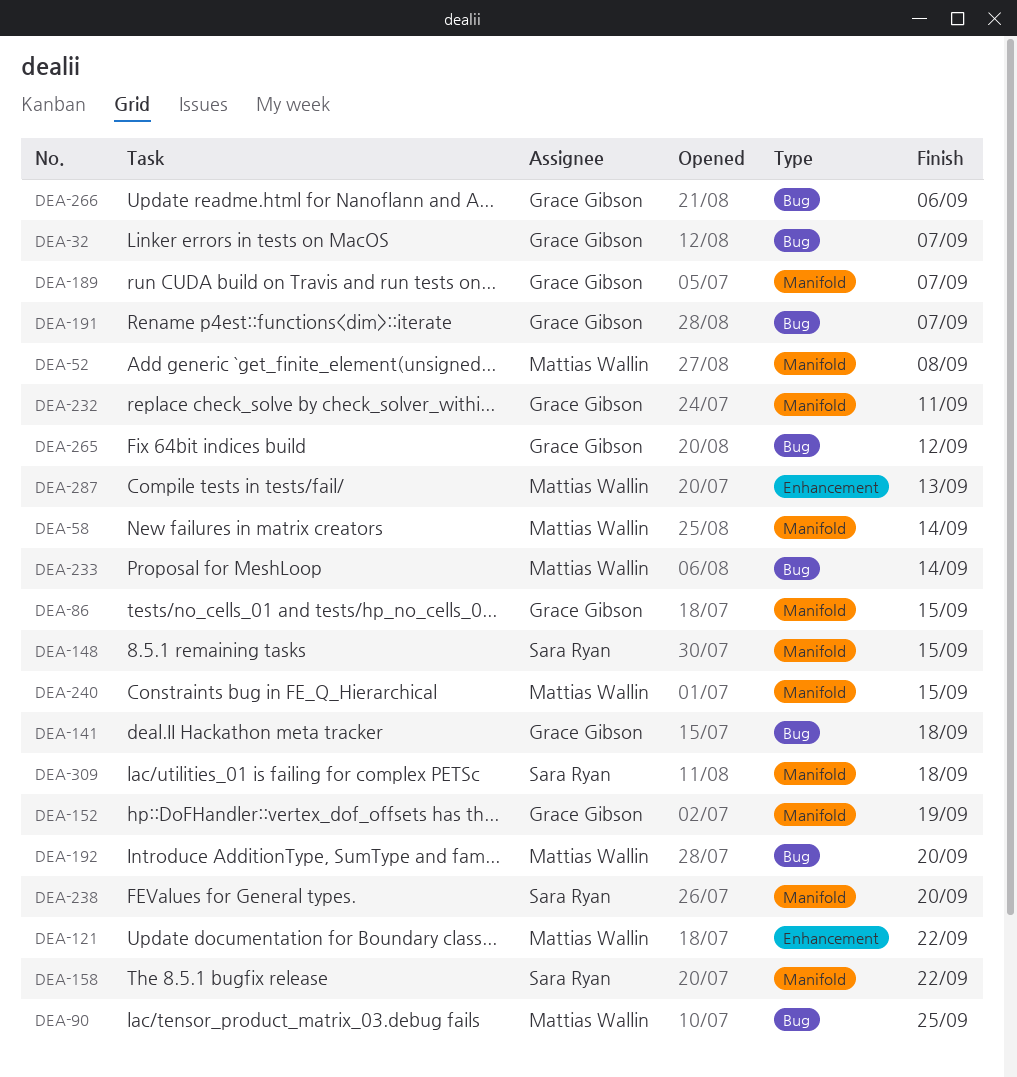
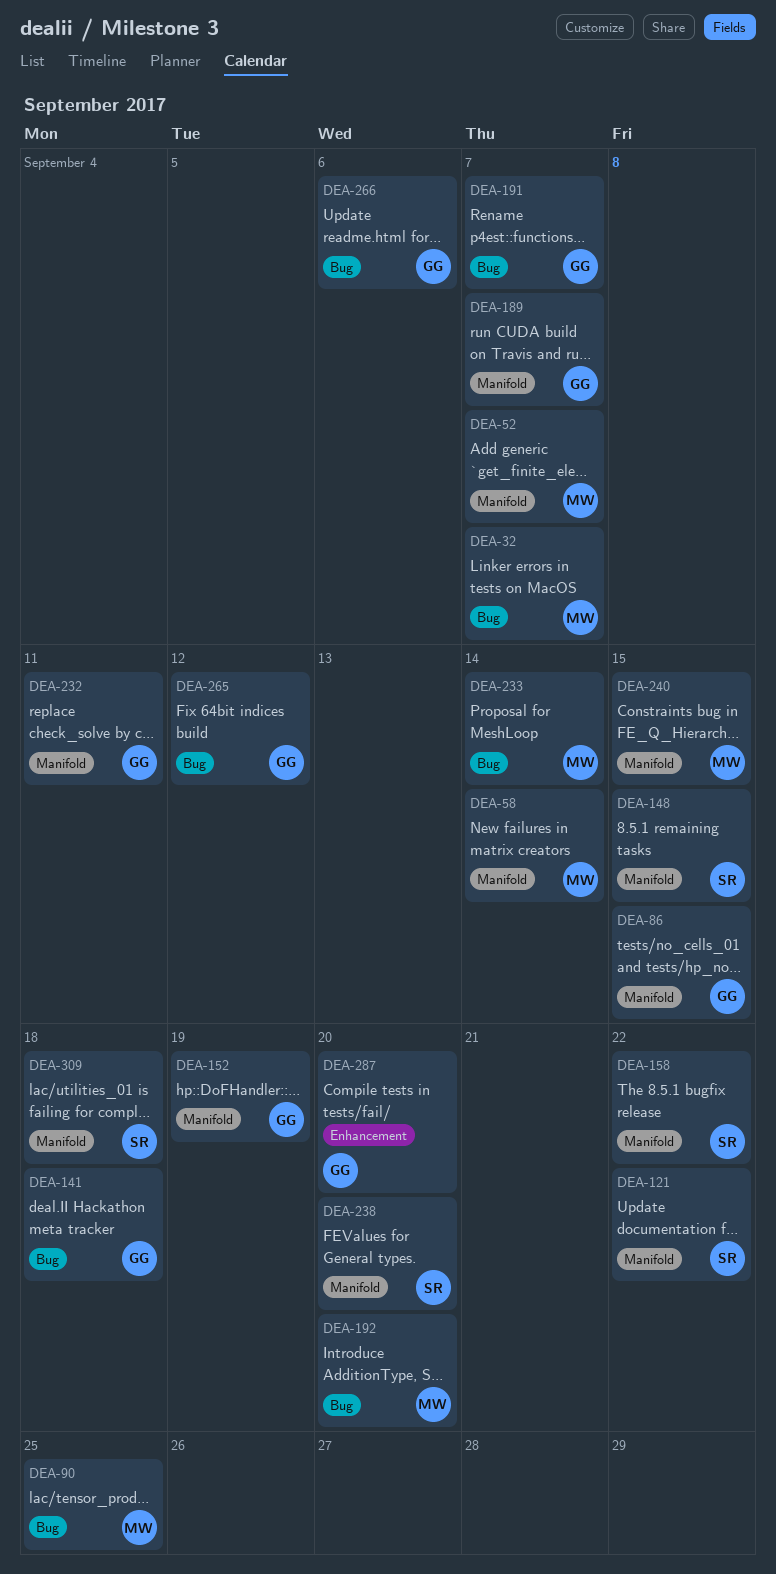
DEA-32, owner: Grace Gibson -> Mattias Wallin
DEA-52, due: Sep 8 -> Sep 7
DEA-121, owner: Mattias Wallin -> Sara Ryan
DEA-121, label: Enhancement -> Manifold
DEA-287, owner: Mattias Wallin -> Grace Gibson
DEA-287, due: Sep 13 -> Sep 20

